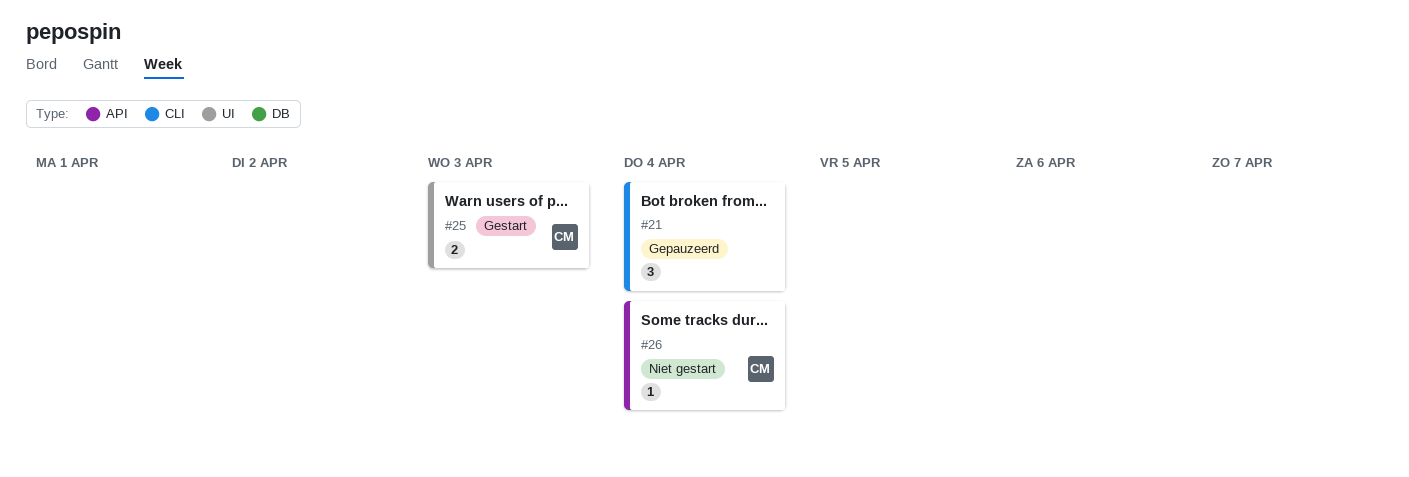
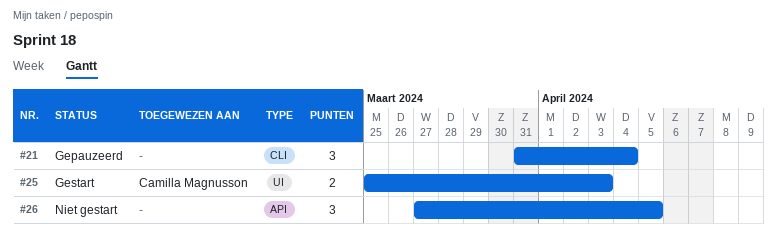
#26, owner: Camilla Magnusson -> none
#26, estimate: 1 -> 3
#26, due: Apr 4 -> Apr 5

